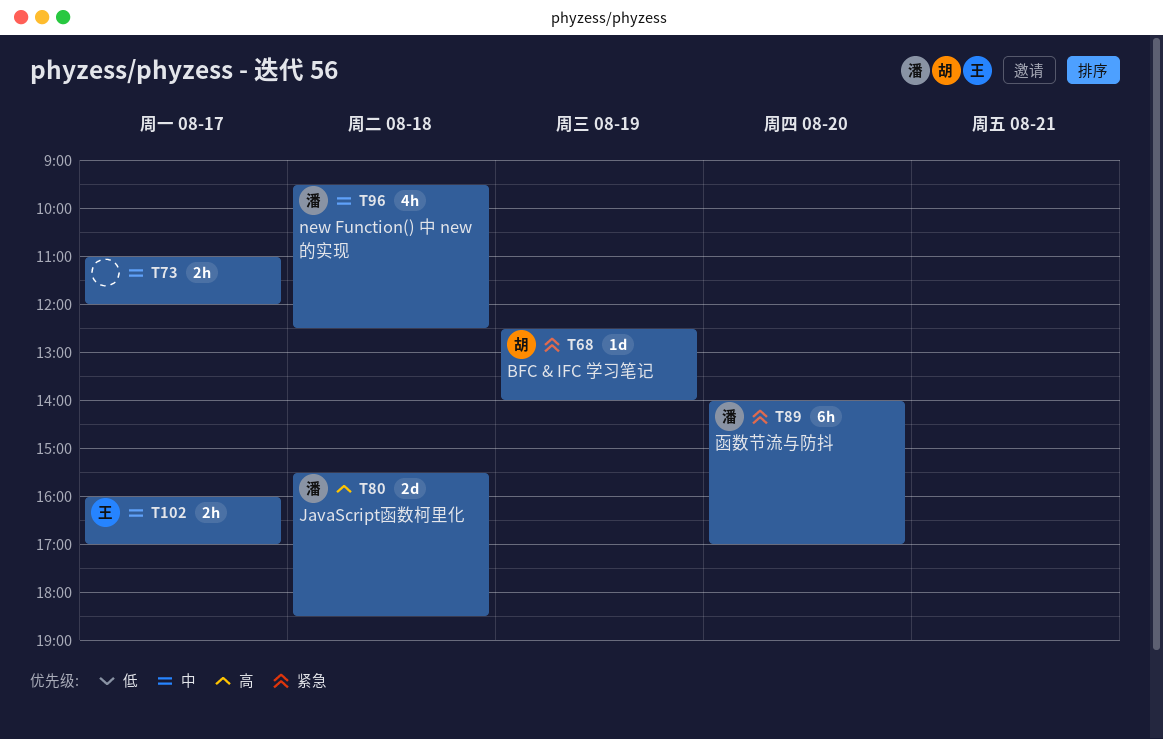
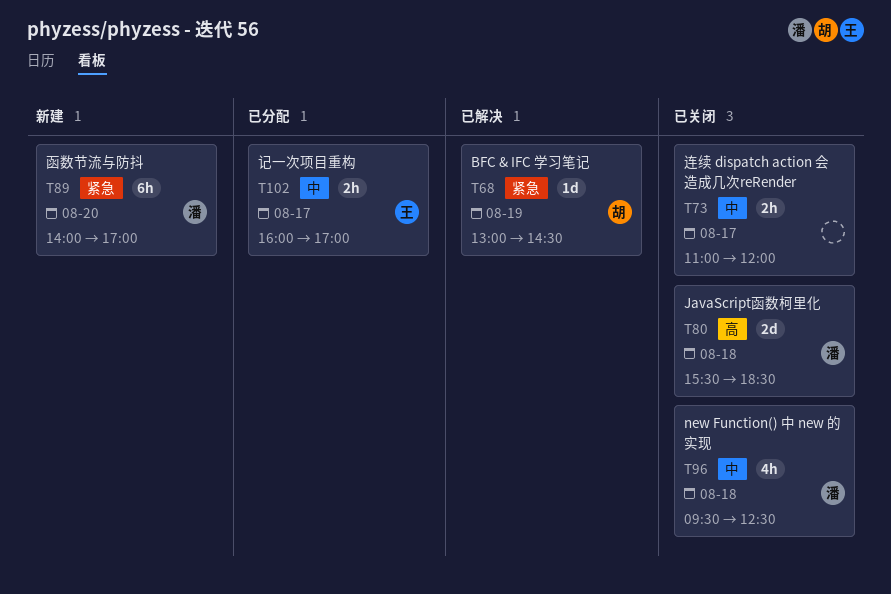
T68, begins: 12:30 -> 13:00
T68, ends: 14:00 -> 14:30

